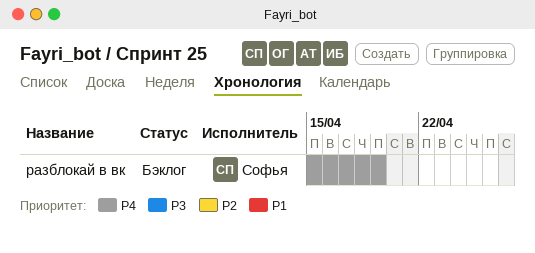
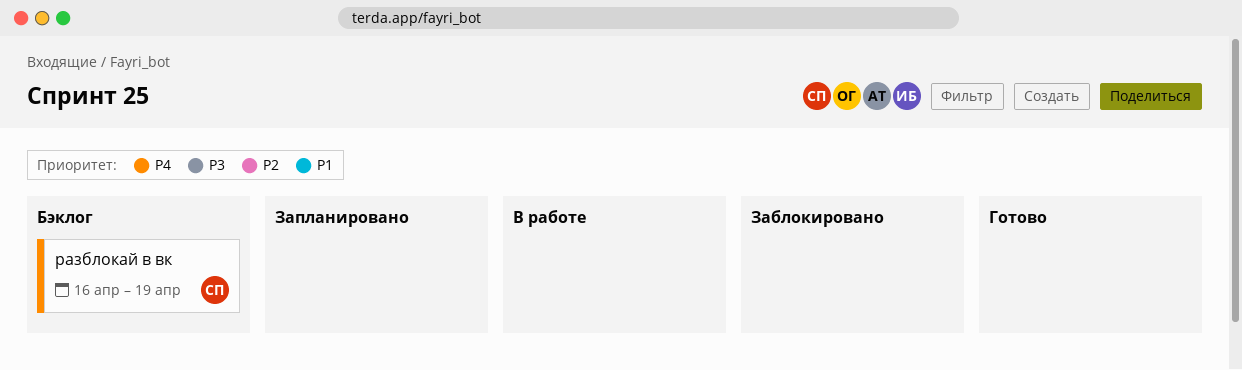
разблокай в вк, start: Apr 15 -> Apr 16

